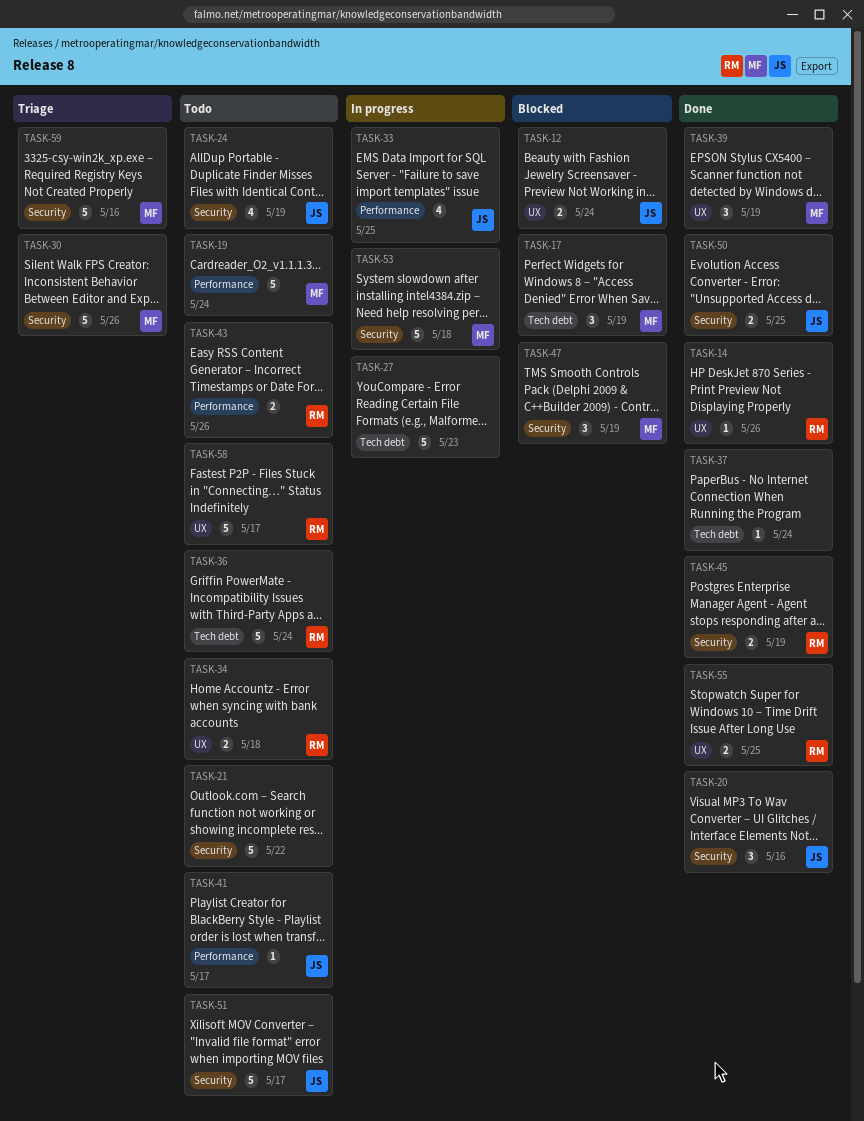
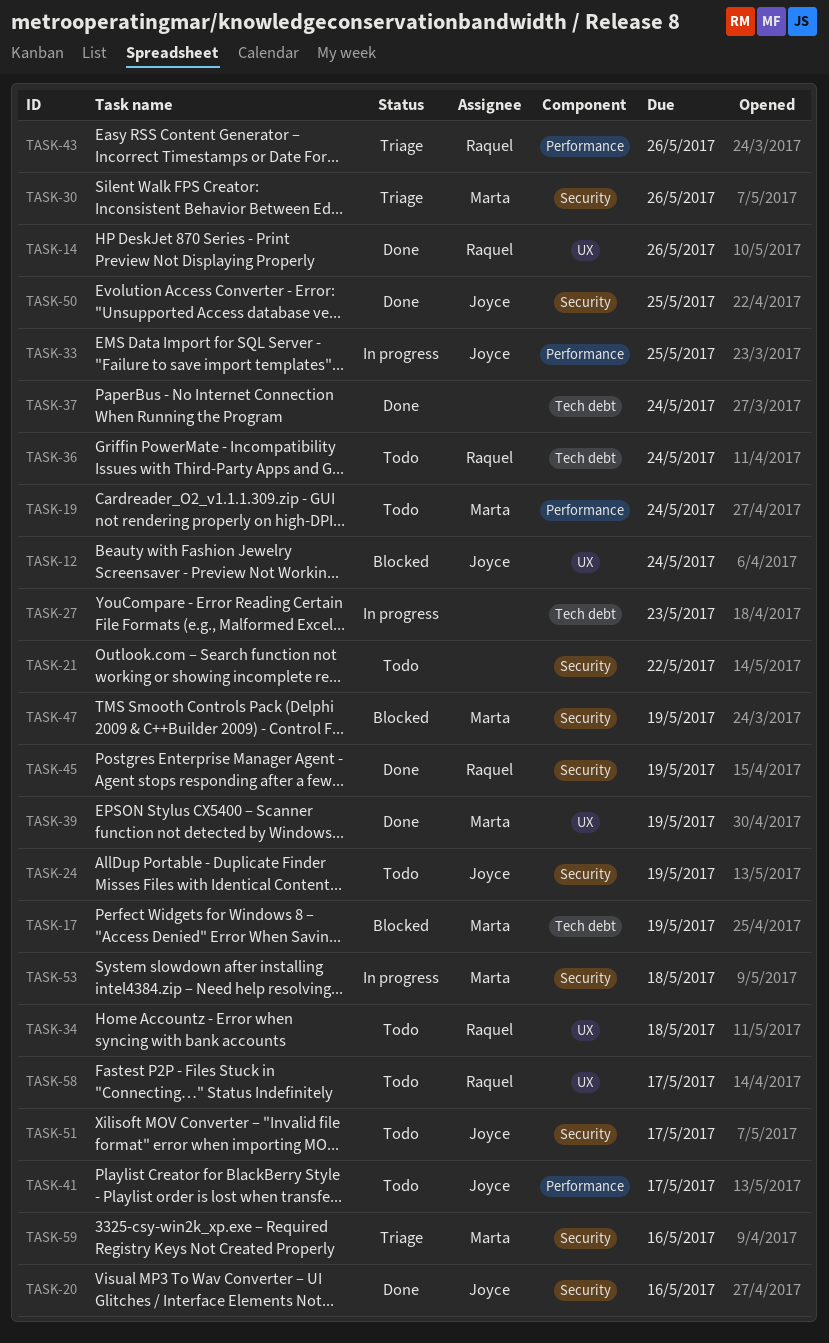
TASK-43, status: Todo -> Triage
TASK-55: present -> none

